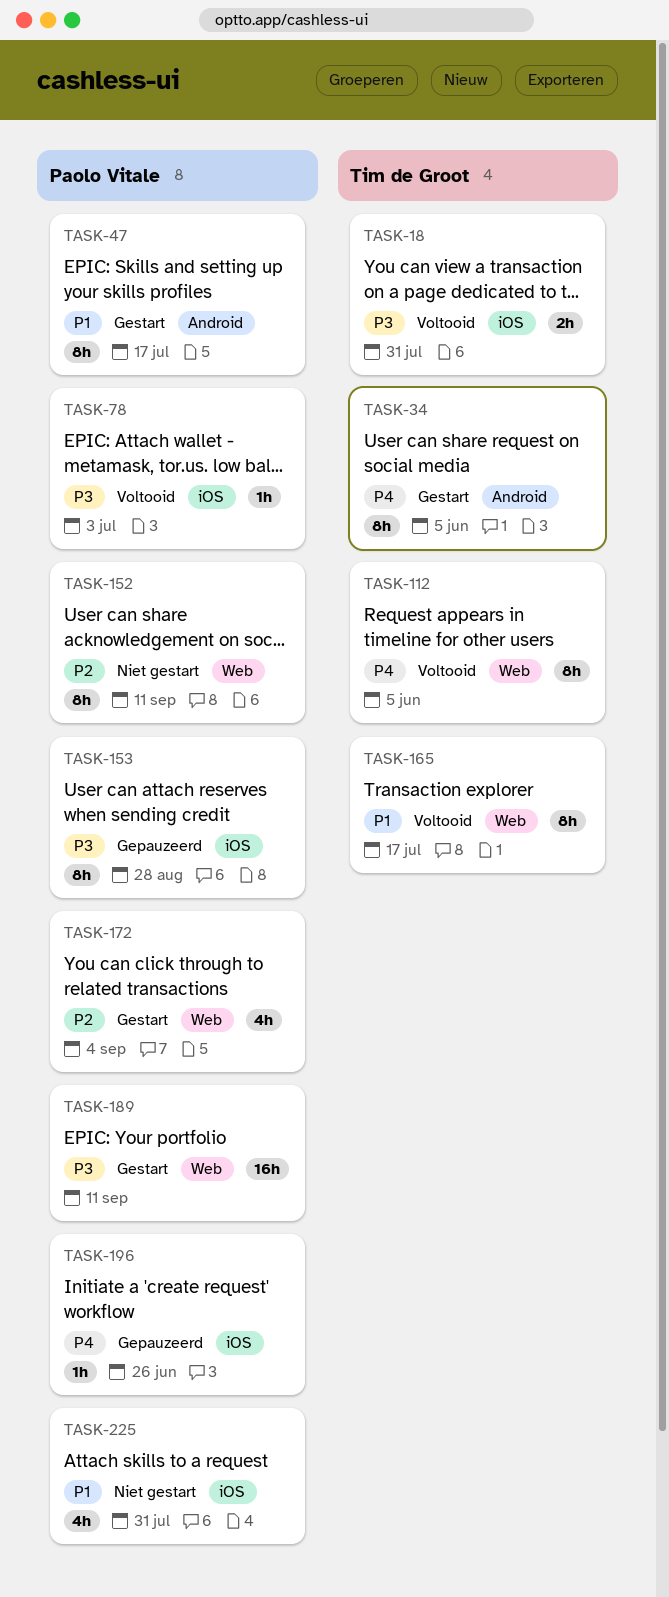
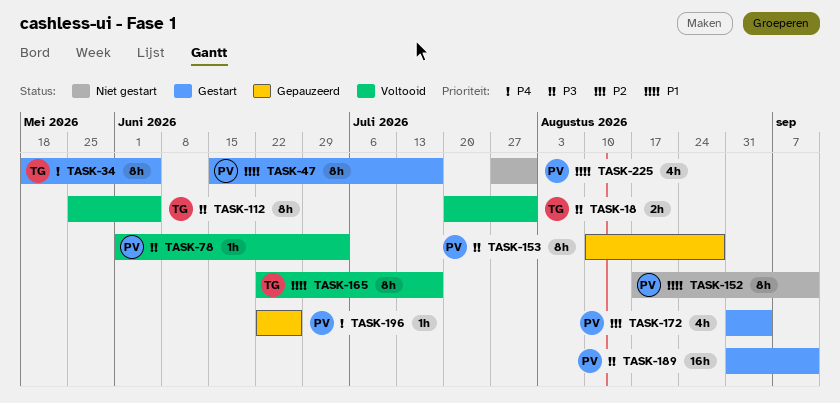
TASK-112, priority: P4 -> P3
TASK-152, priority: P2 -> P1

